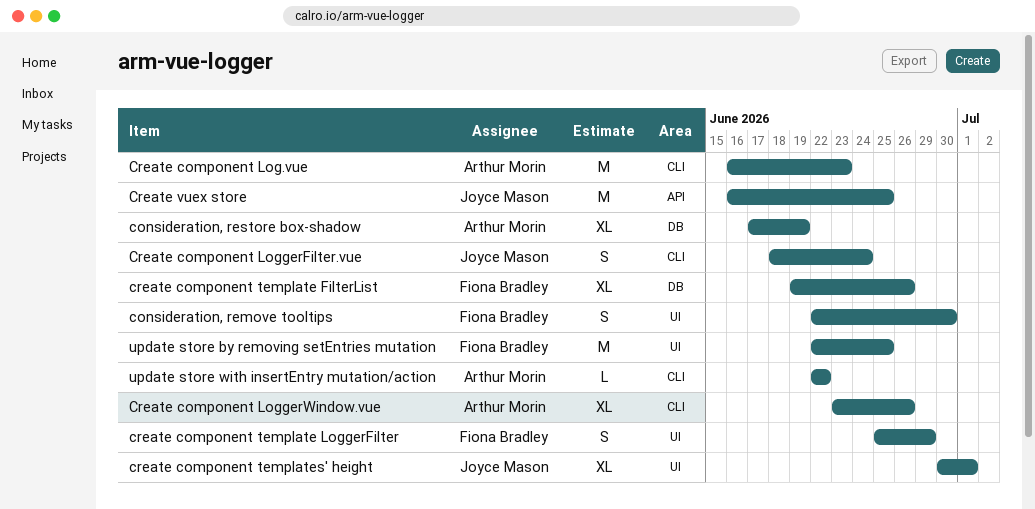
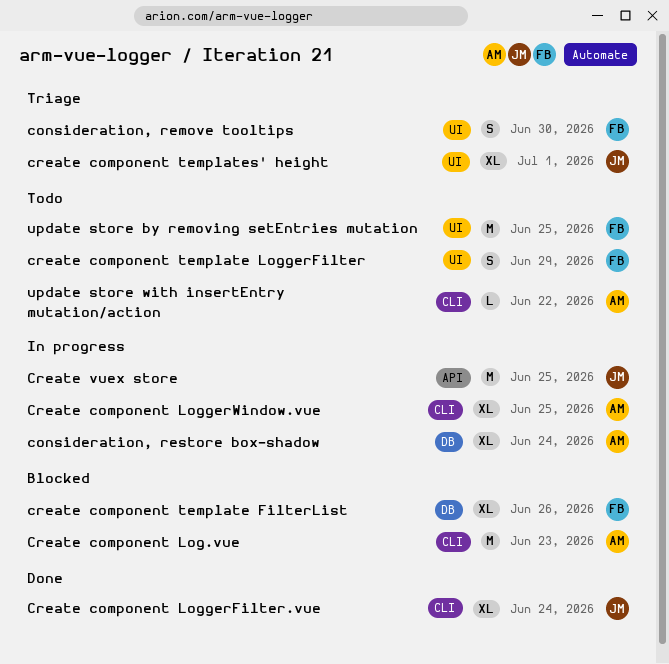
consideration, restore box-shadow, due: Jun 19 -> Jun 24
Create component LoggerFilter.vue, estimate: S -> XL
Create component LoggerWindow.vue, due: Jun 26 -> Jun 25

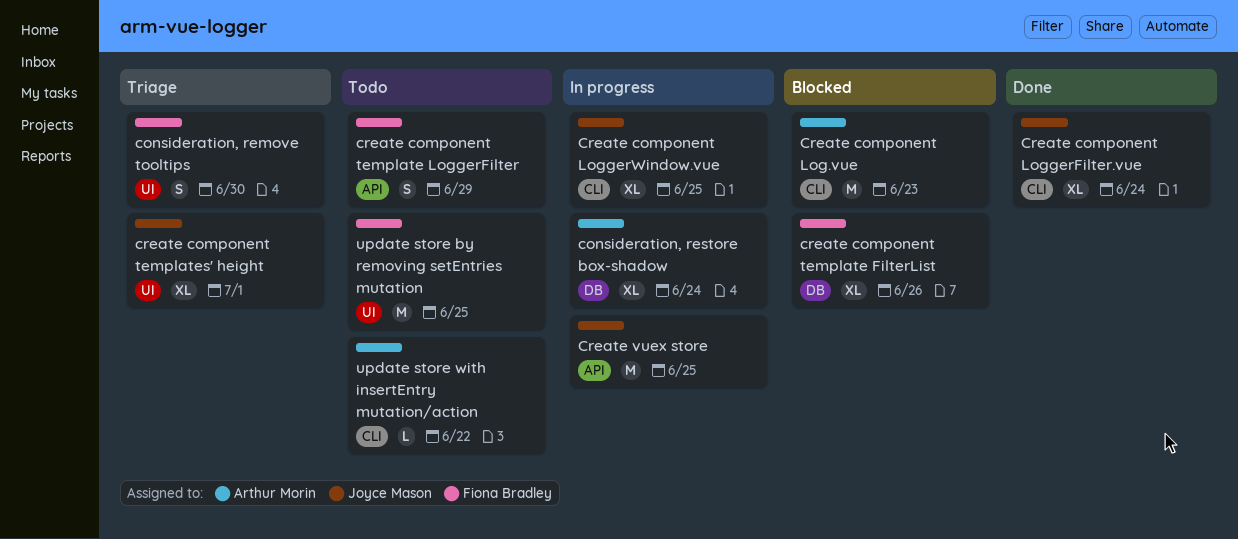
Create component LoggerWindow.vue, owner: Arthur Morin -> Joyce Mason
create component template LoggerFilter, label: UI -> API

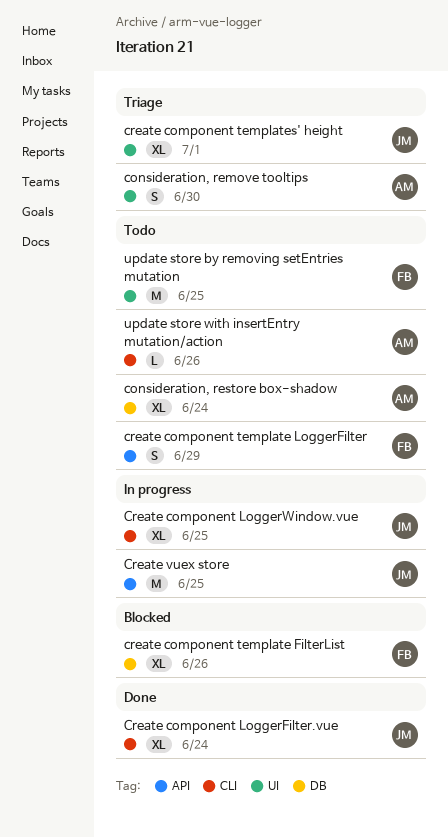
consideration, remove tooltips, owner: Fiona Bradley -> Arthur Morin
consideration, restore box-shadow, status: In progress -> Todo
Create component Log.vue: present -> none
update store with insertEntry mutation/action, due: Jun 22 -> Jun 26

